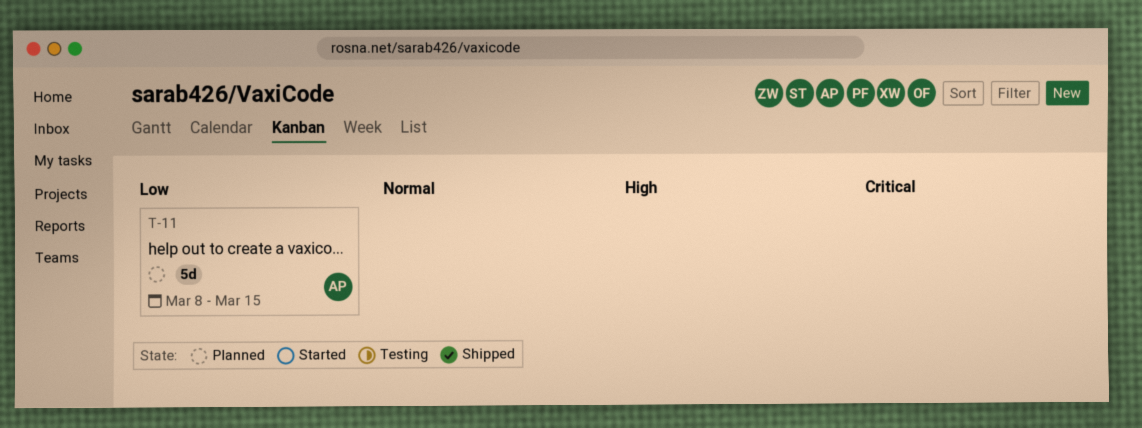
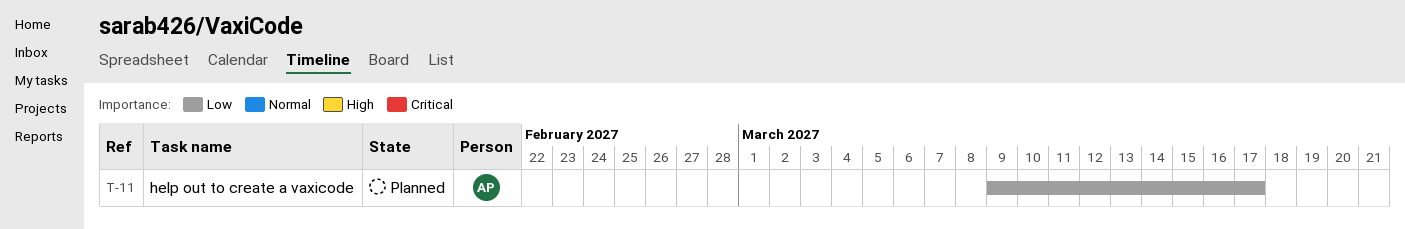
T-11, start: Mar 8 -> Mar 9
T-11, due: Mar 15 -> Mar 17

